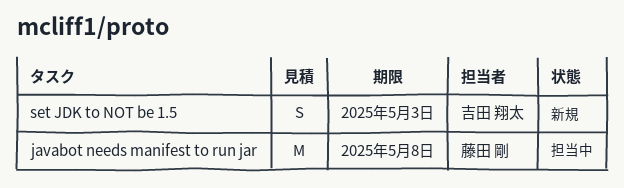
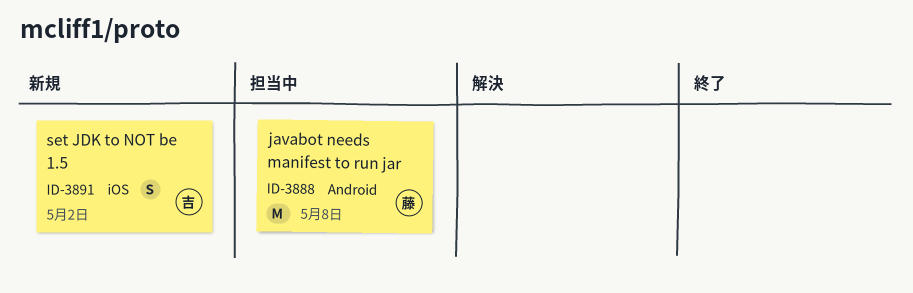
set JDK to NOT be 1.5, due: May 3 -> May 2

